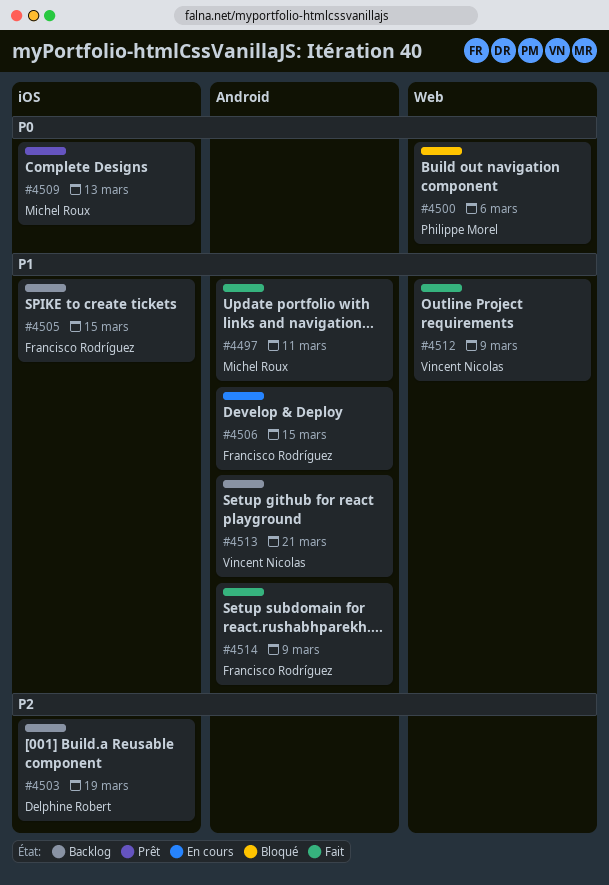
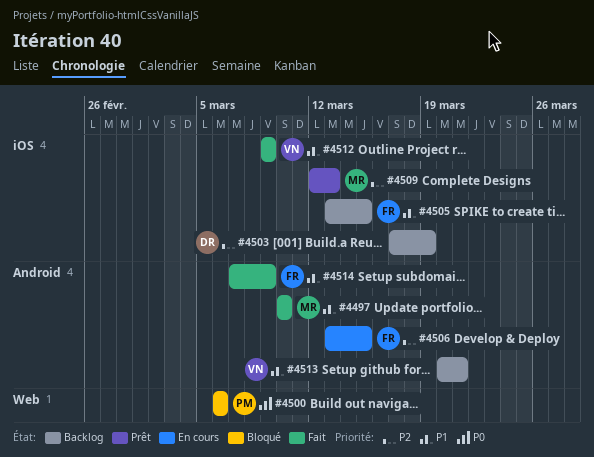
#4497, due: Mar 11 -> Mar 10
#4506, priority: P1 -> P2
#4509, priority: P0 -> P2
#4512, label: Web -> iOS

